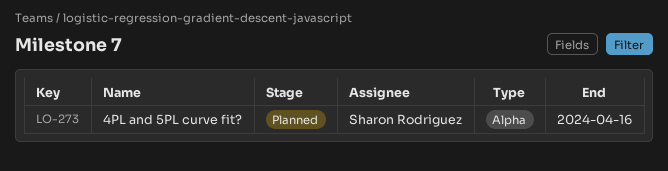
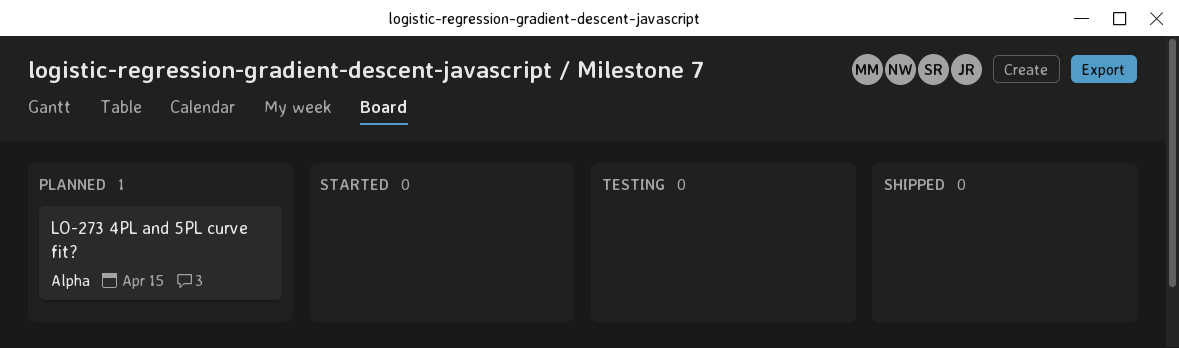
LO-273, due: Apr 16 -> Apr 15

